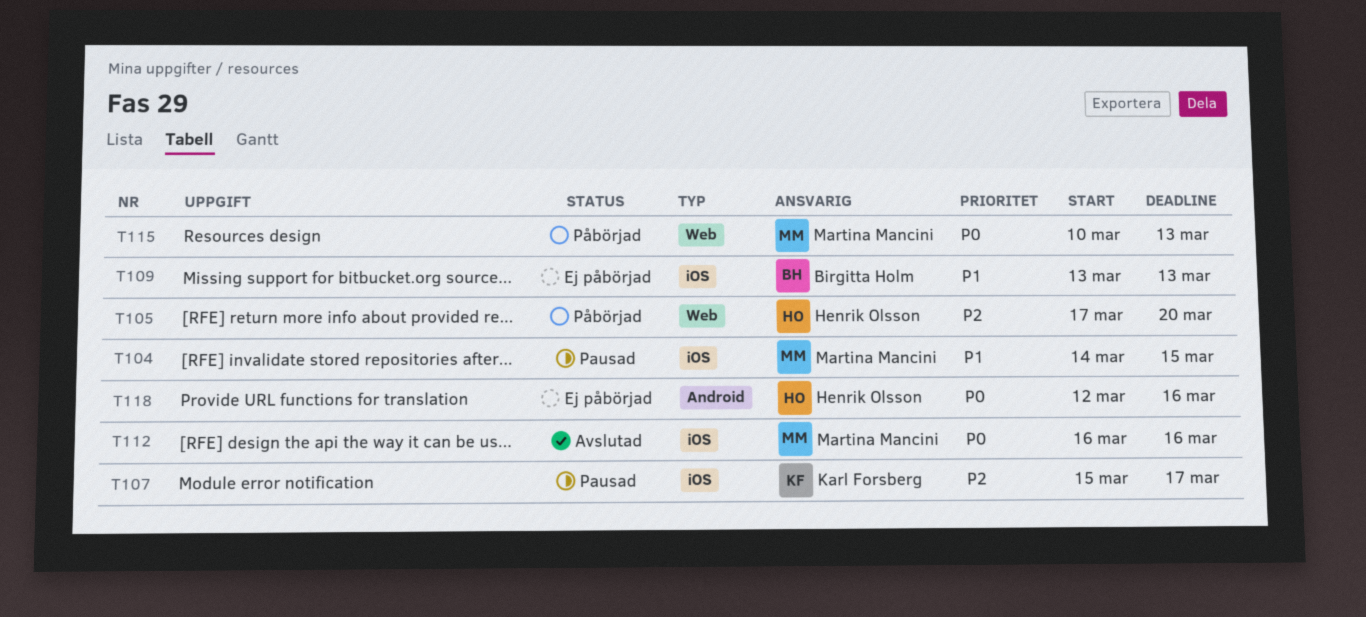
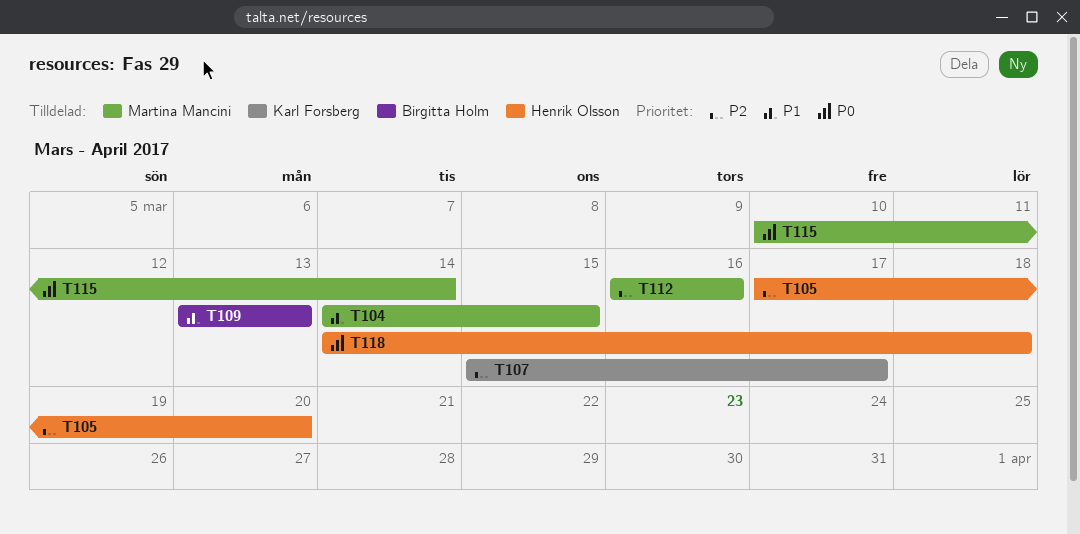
T112, priority: P0 -> P2
T115, due: Mar 13 -> Mar 14
T118, start: Mar 12 -> Mar 14
T118, due: Mar 16 -> Mar 18

